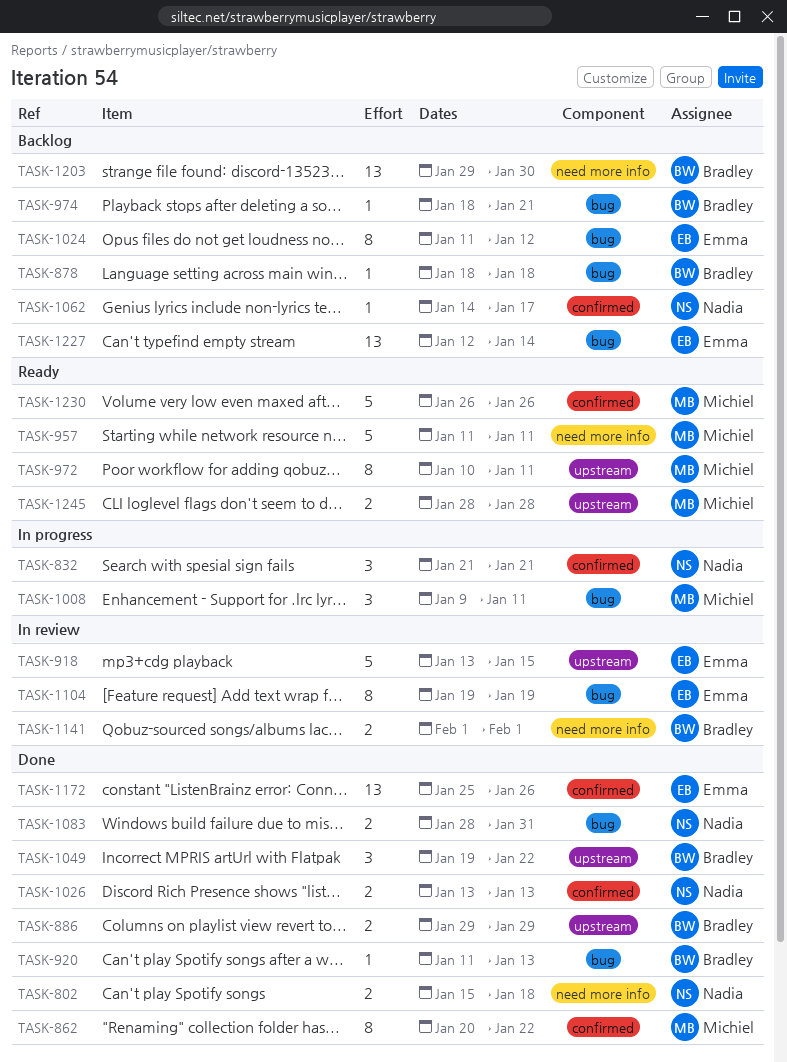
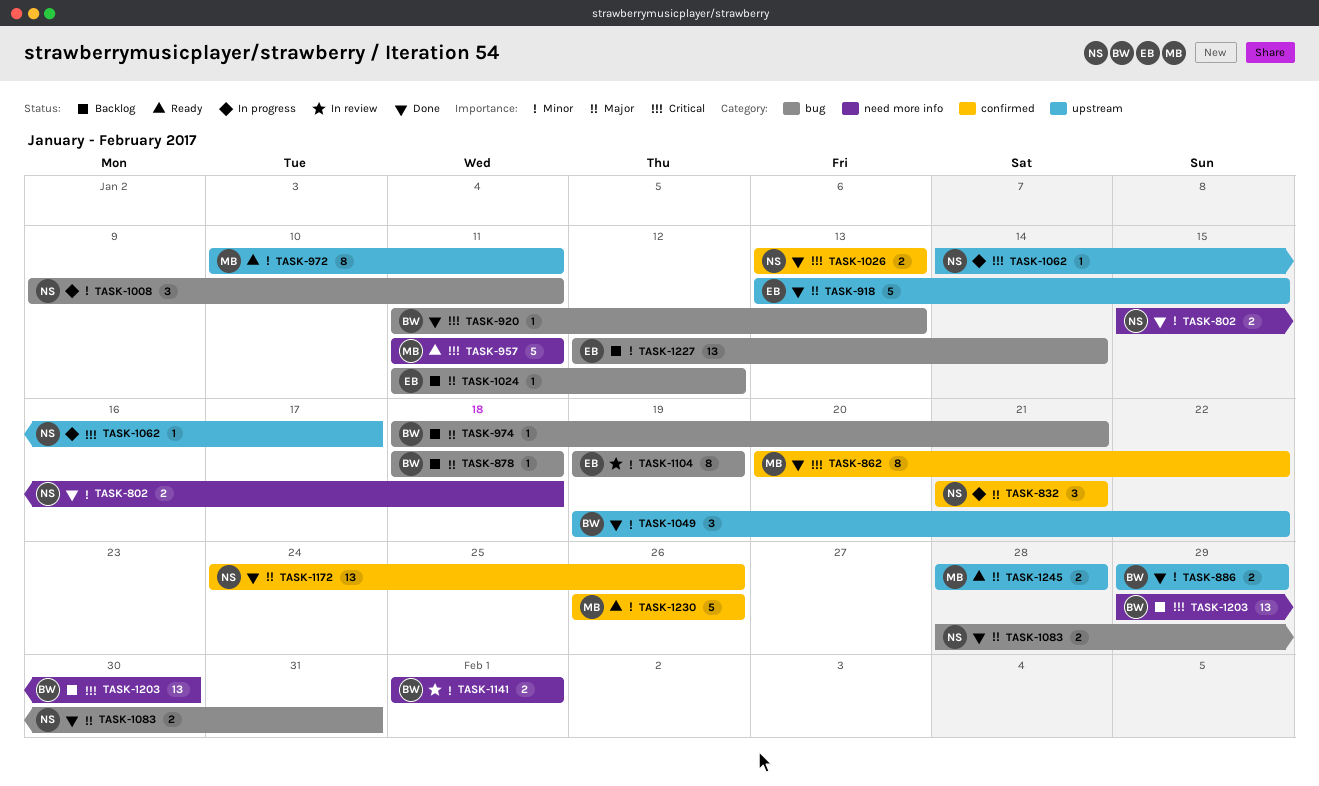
TASK-918, status: In review -> Done
TASK-1008, owner: Michiel -> Nadia
TASK-1024, estimate: 8 -> 1
TASK-1062, status: Backlog -> In progress
TASK-1062, label: confirmed -> upstream
TASK-1172, owner: Emma -> Nadia
TASK-1172, start: Jan 25 -> Jan 24

